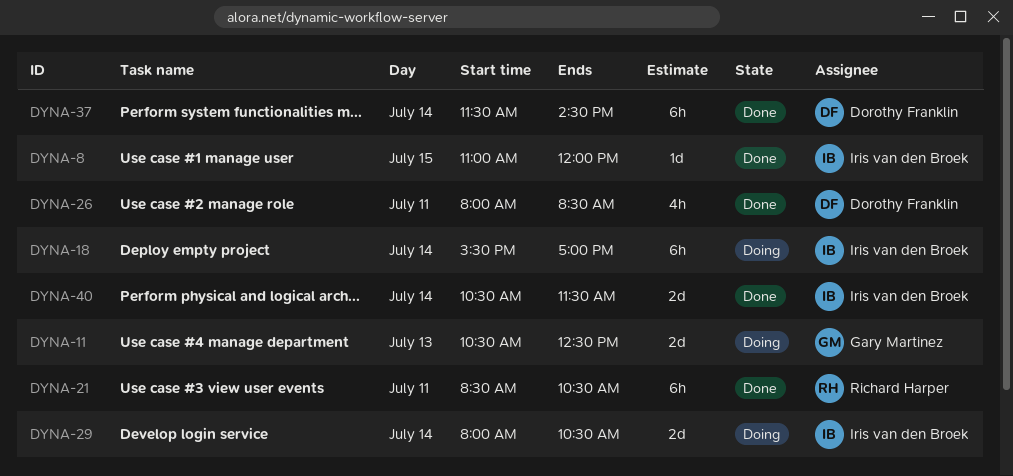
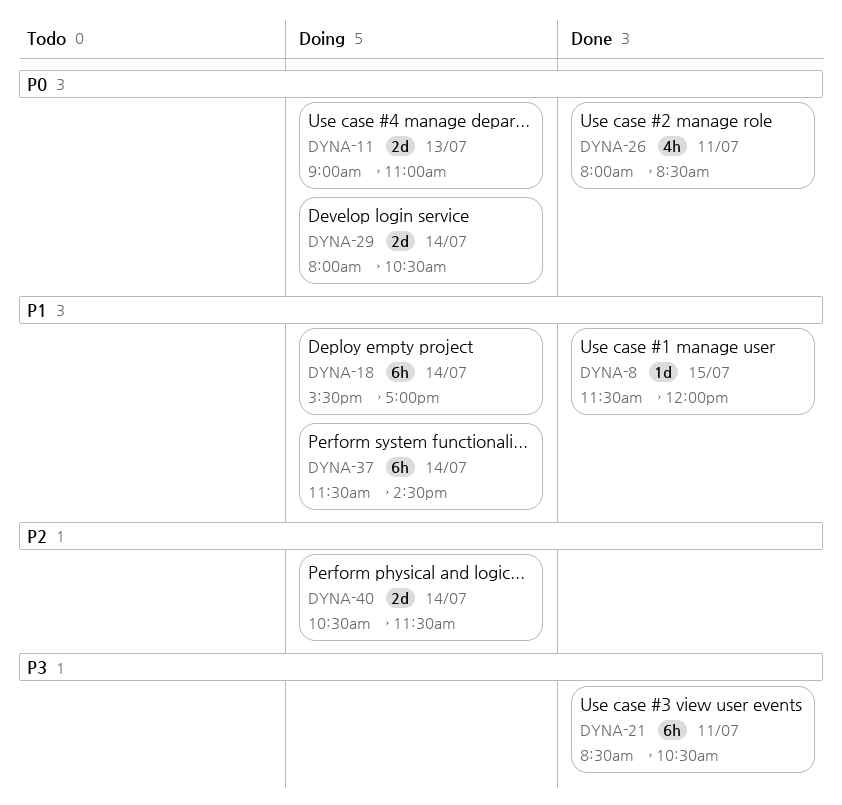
DYNA-8, begins: 11:00 -> 11:30
DYNA-11, begins: 10:30 -> 09:00
DYNA-11, ends: 12:30 -> 11:00
DYNA-37, status: Done -> Doing
DYNA-40, status: Done -> Doing

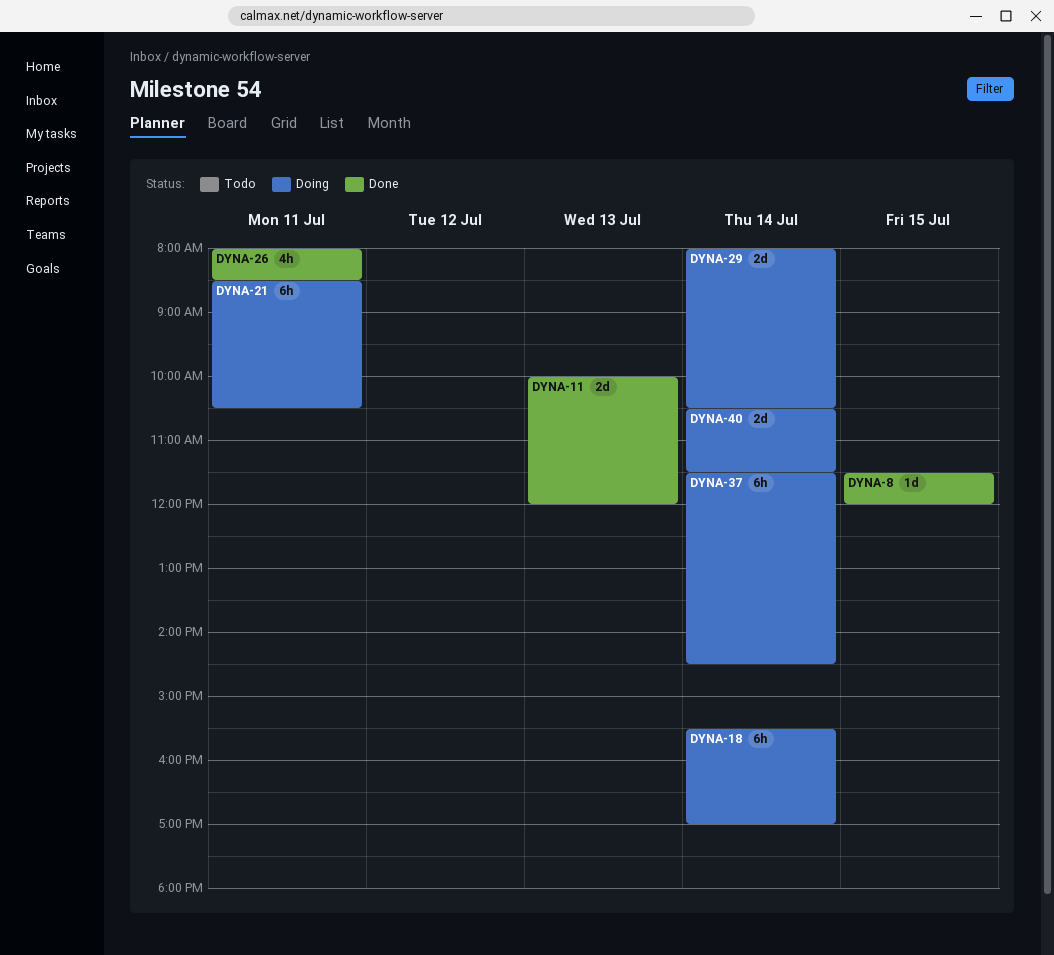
DYNA-11, status: Doing -> Done
DYNA-11, begins: 09:00 -> 10:00
DYNA-11, ends: 11:00 -> 12:00
DYNA-21, status: Done -> Doing

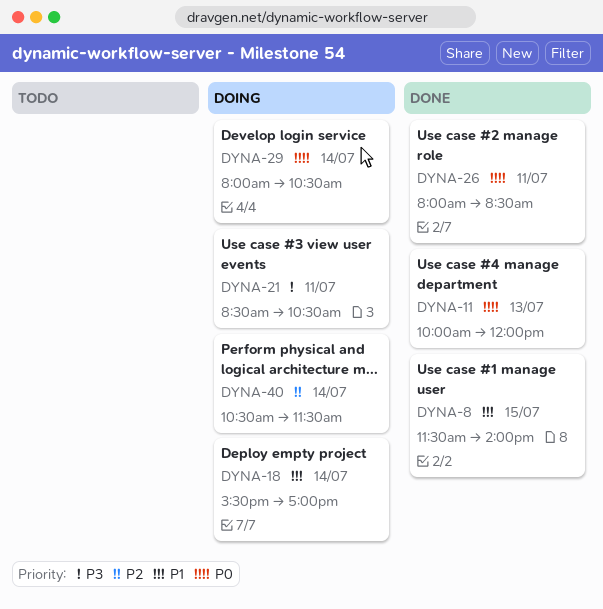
DYNA-8, ends: 12:00 -> 14:00
DYNA-37: present -> none

